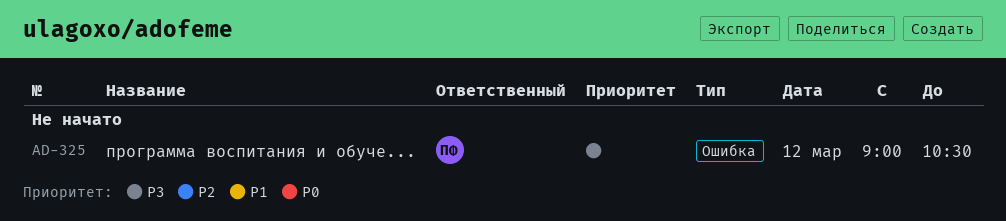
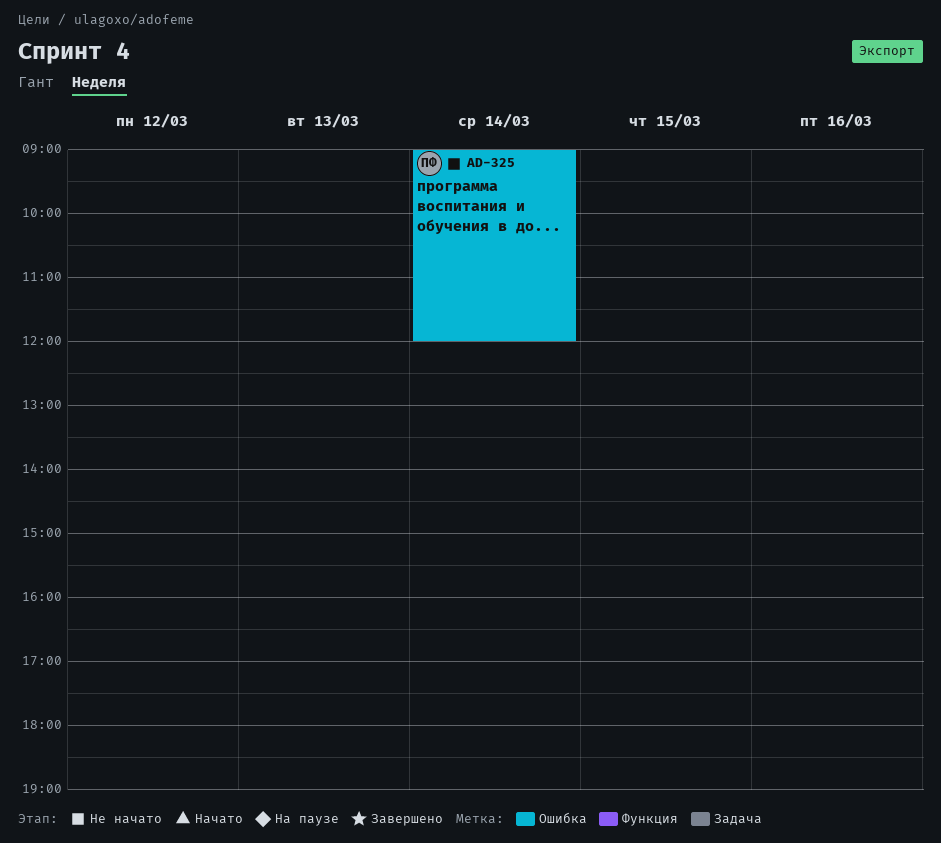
AD-325, day: Mar 12 -> Mar 14
AD-325, ends: 10:30 -> 12:00

